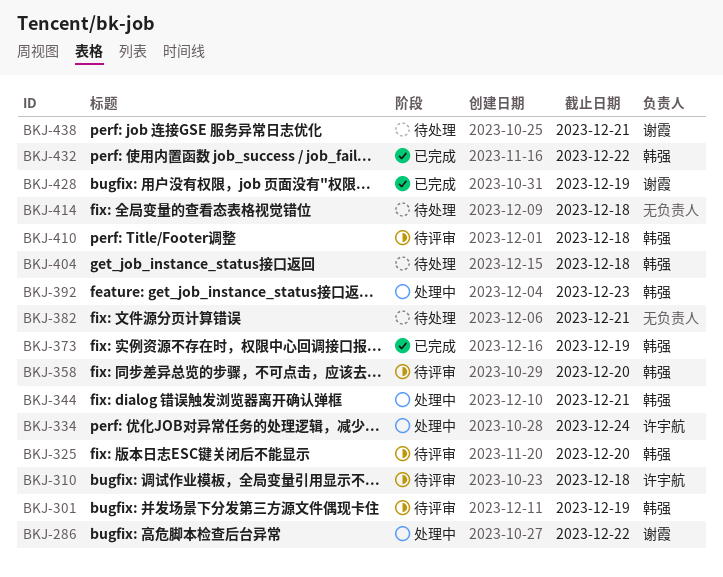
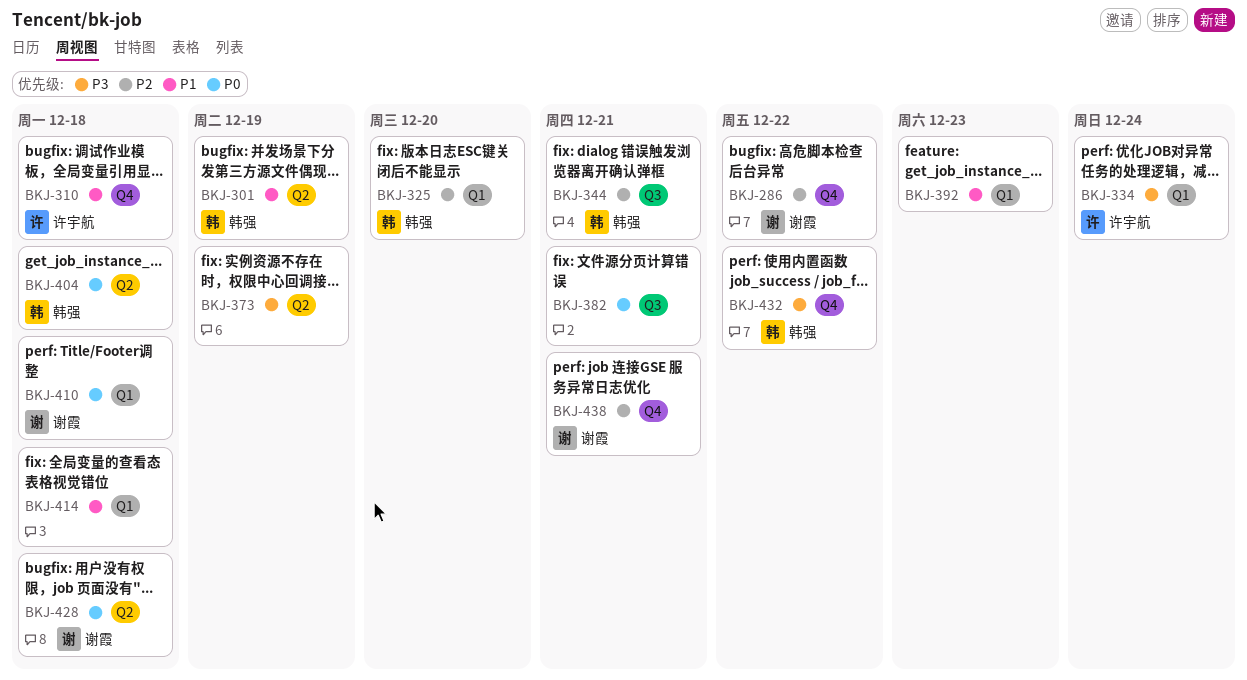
BKJ-358: present -> none
BKJ-373, owner: 韩强 -> none
BKJ-392, owner: 韩强 -> none
BKJ-410, owner: 韩强 -> 谢霞
BKJ-428, due: Dec 19 -> Dec 18

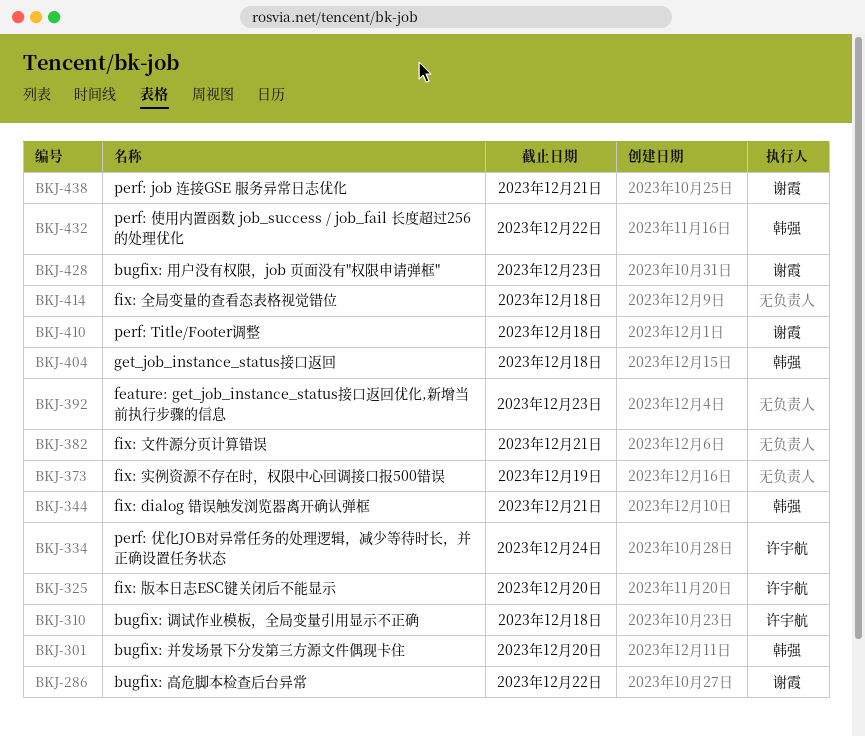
BKJ-301, due: Dec 19 -> Dec 20
BKJ-325, owner: 韩强 -> 许宇航
BKJ-428, due: Dec 18 -> Dec 23

